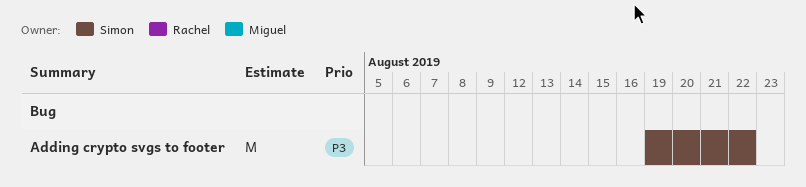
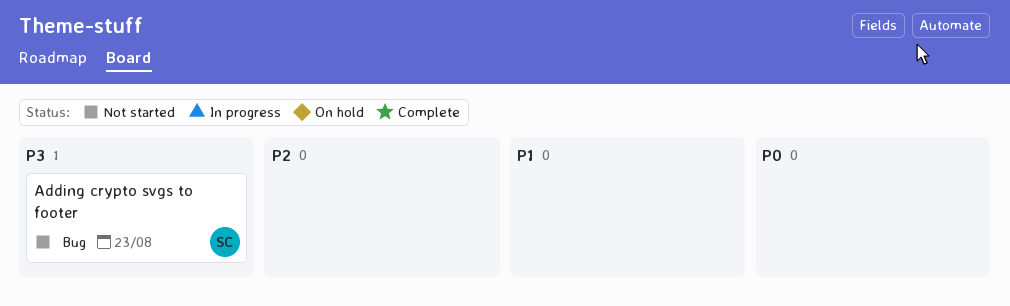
Adding crypto svgs to footer, due: Aug 22 -> Aug 23

